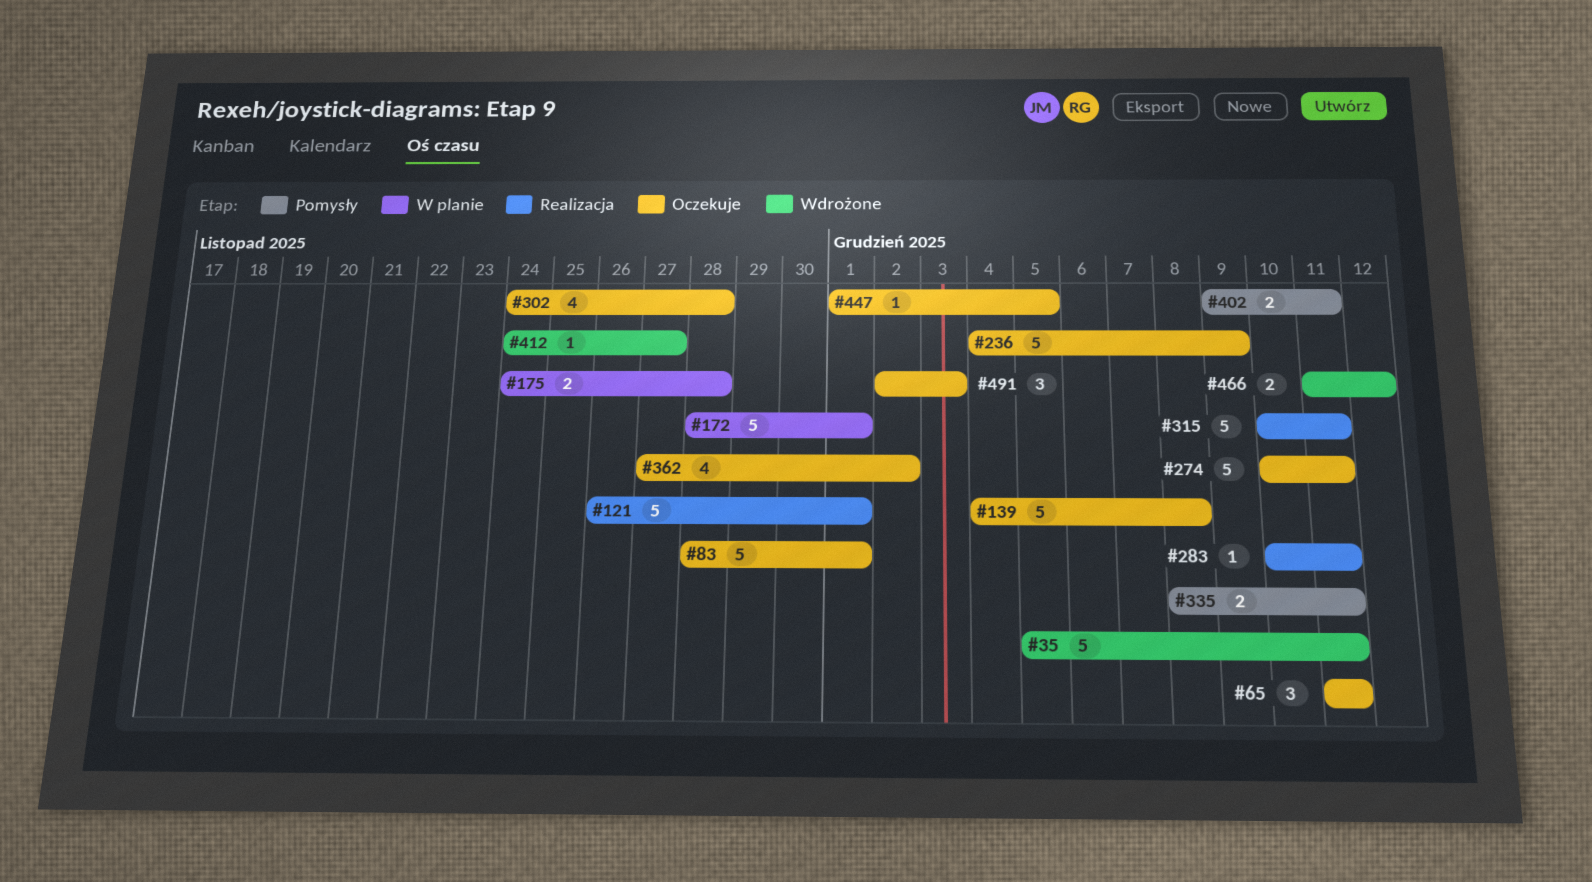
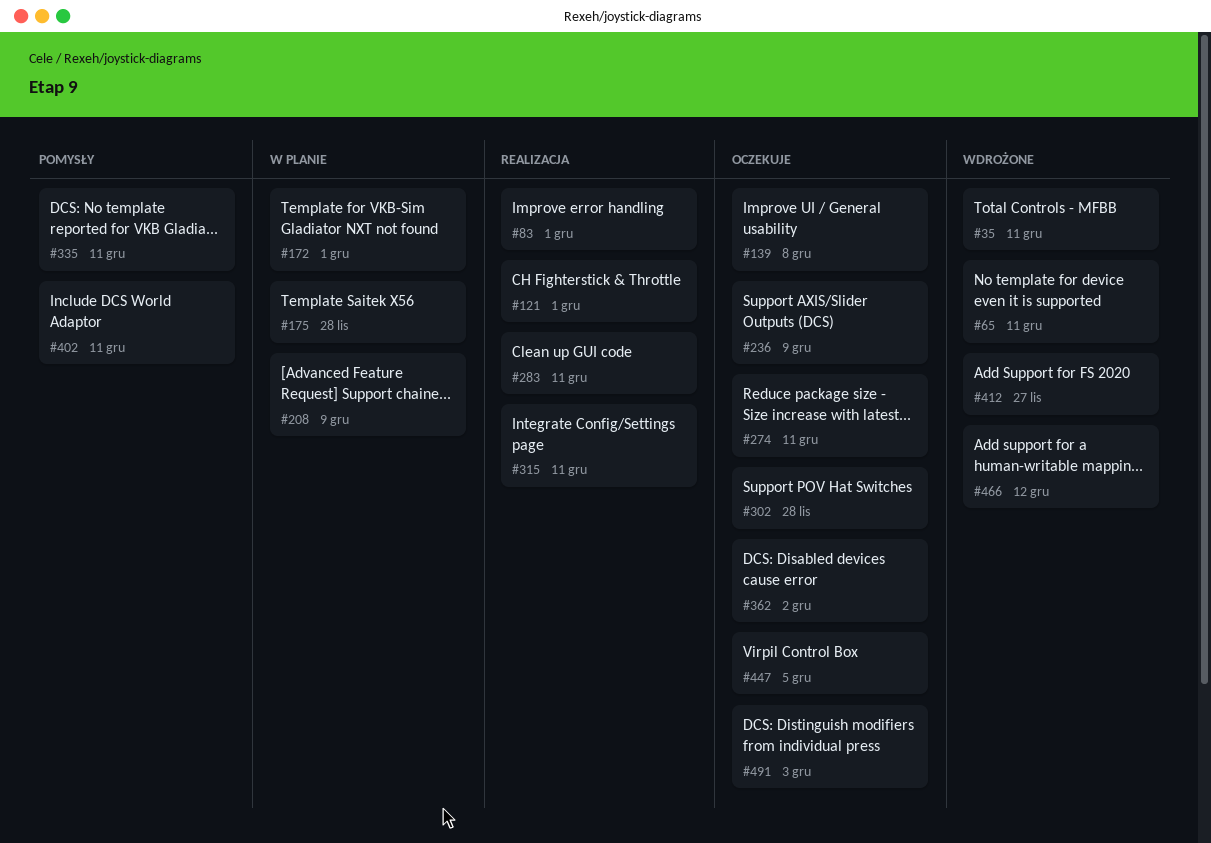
#65, status: Oczekuje -> Wdrożone
#83, status: Oczekuje -> Realizacja
#208: none -> present

